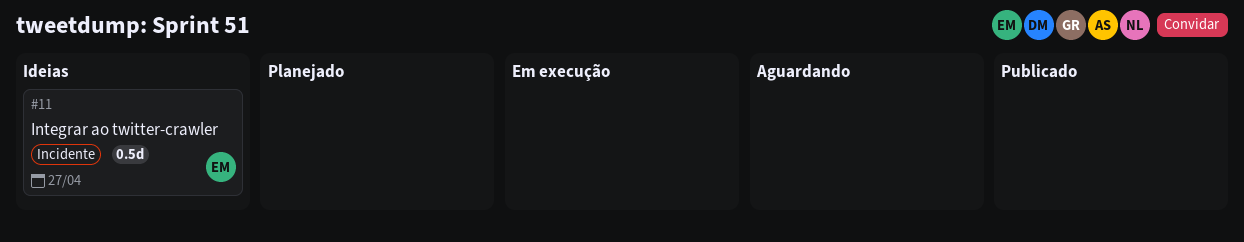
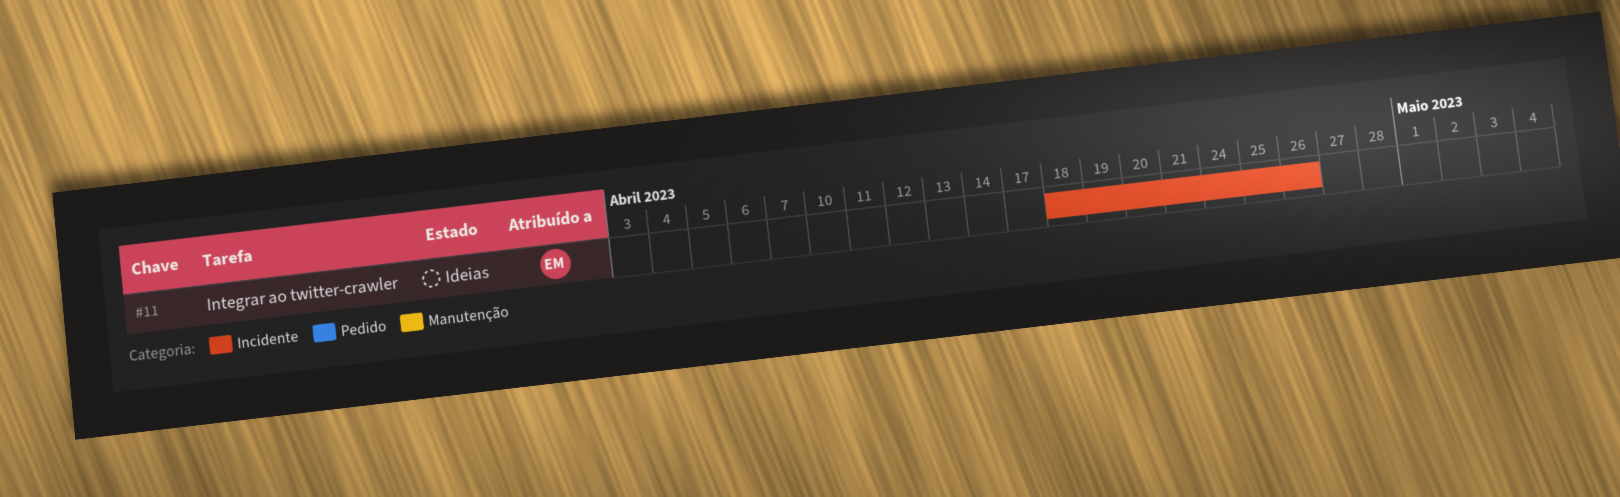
#11, due: Apr 27 -> Apr 26

